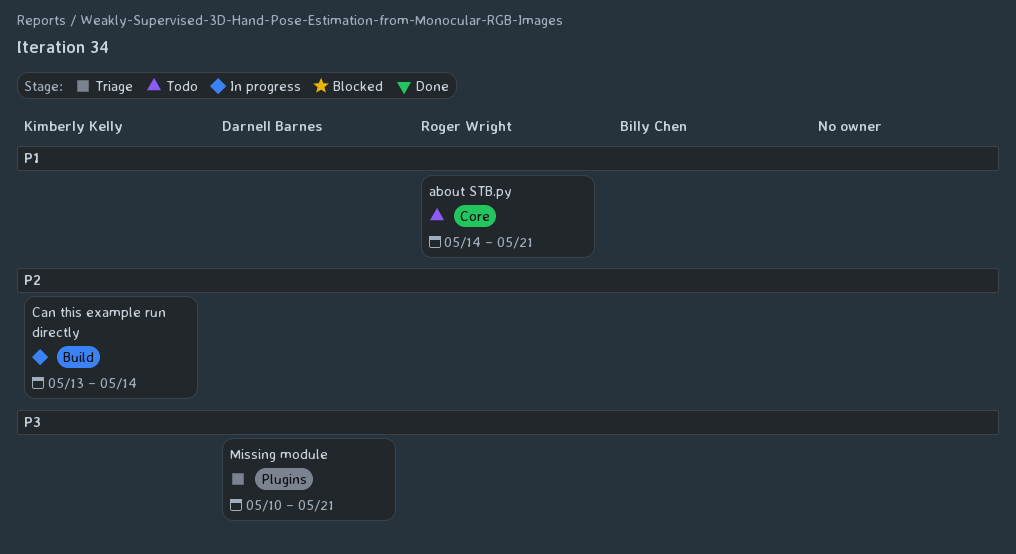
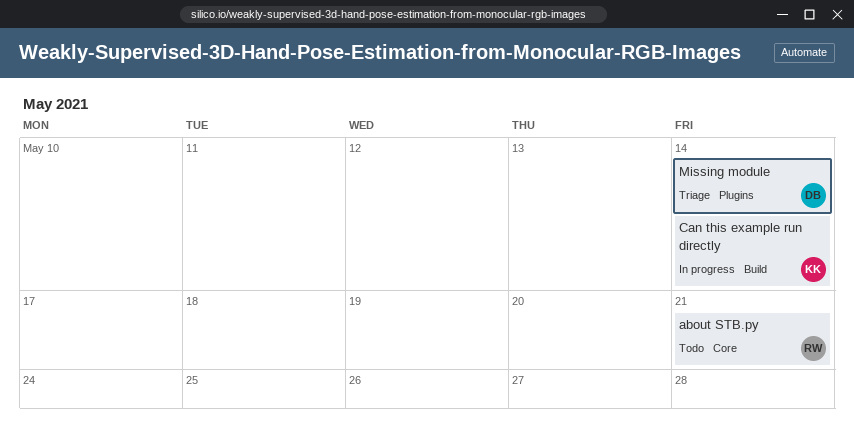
Missing module, due: May 21 -> May 14

